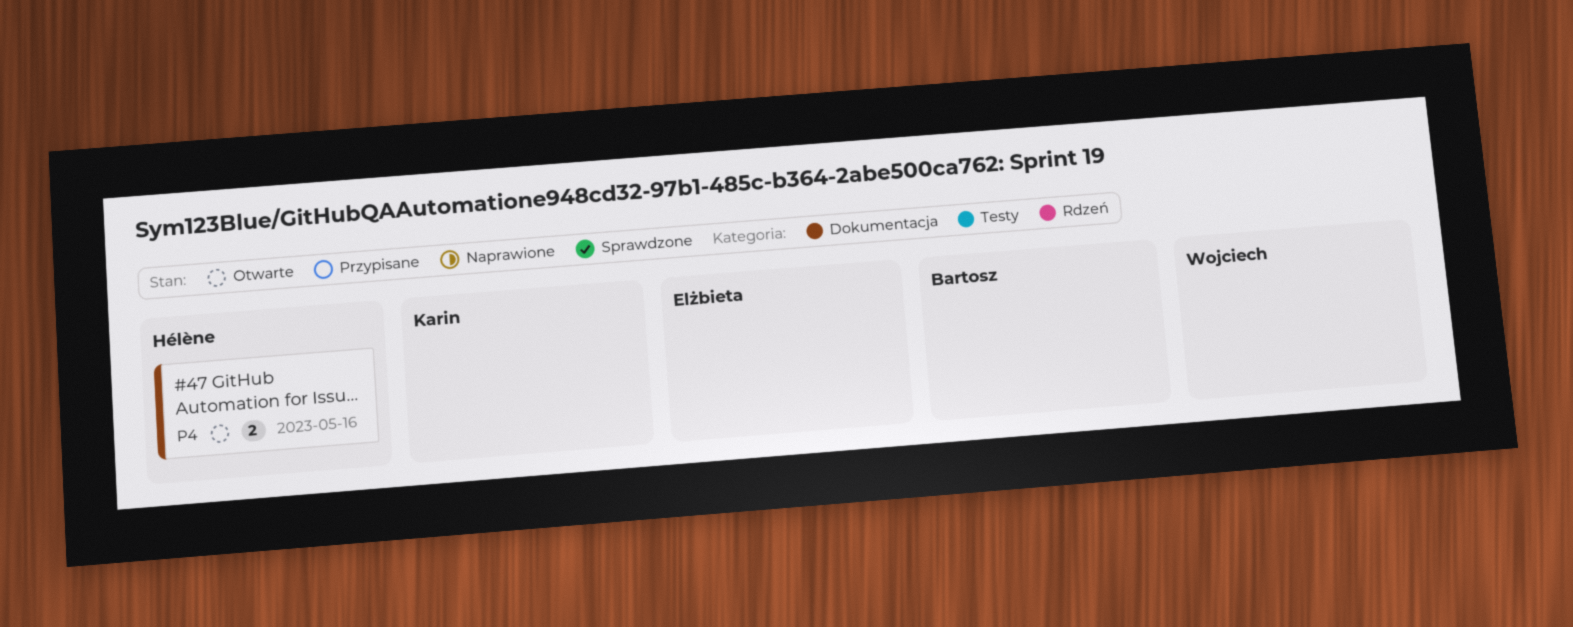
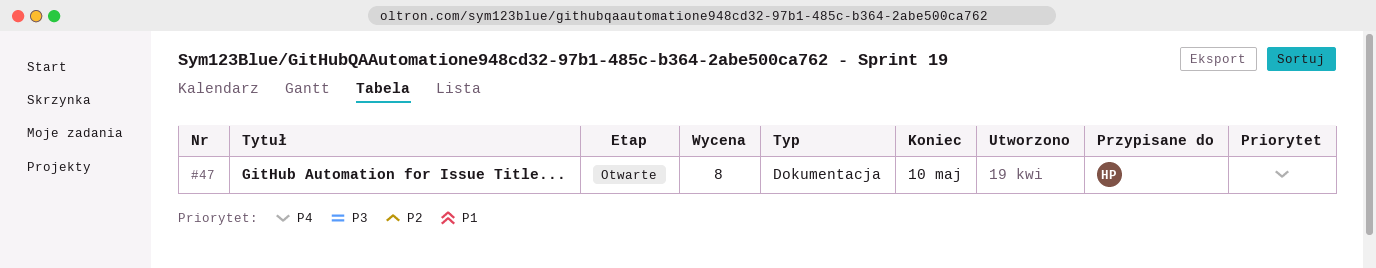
#47, estimate: 2 -> 8
#47, due: May 16 -> May 10

